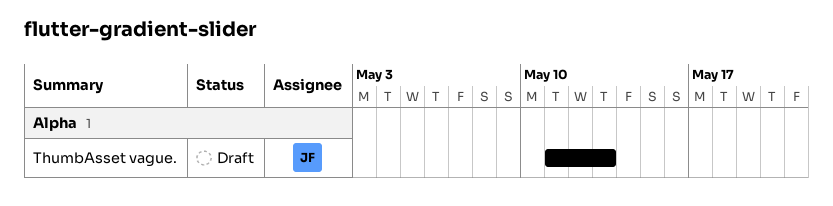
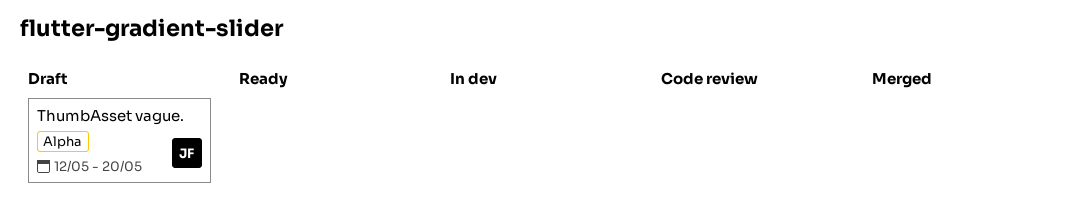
ThumbAsset vague., start: May 11 -> May 12
ThumbAsset vague., due: May 13 -> May 20

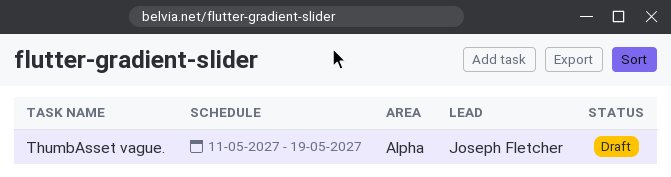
ThumbAsset vague., start: May 12 -> May 11
ThumbAsset vague., due: May 20 -> May 19

